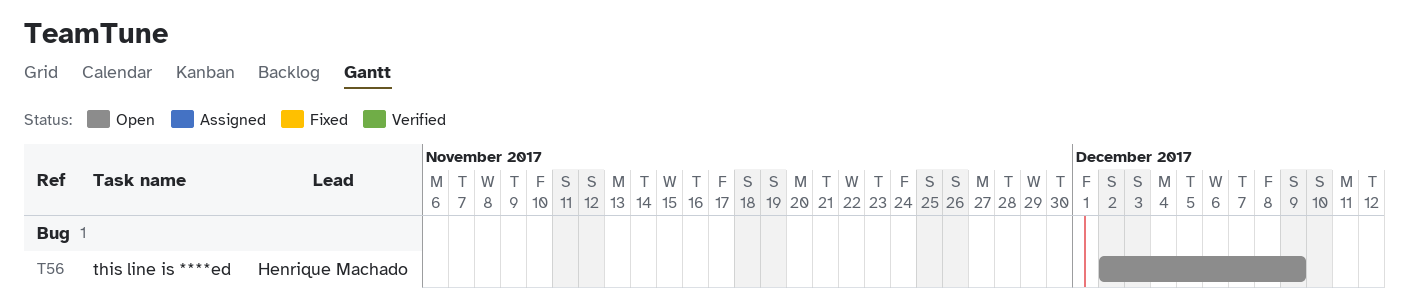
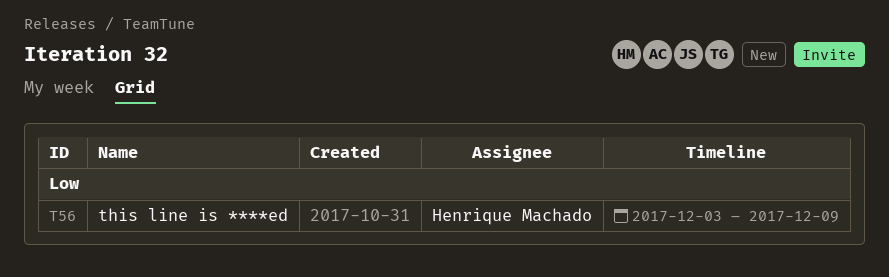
T56, start: Dec 2 -> Dec 3

